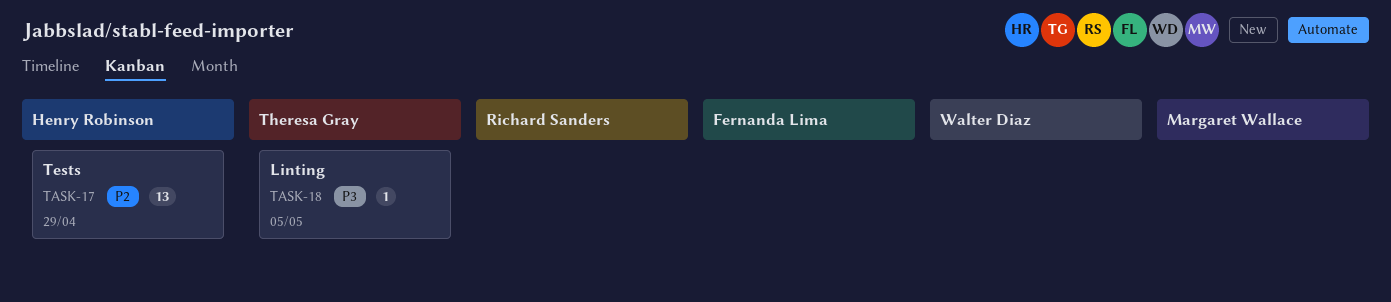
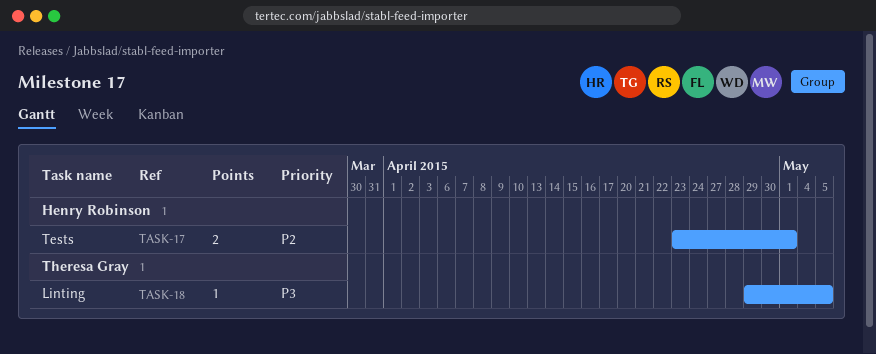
TASK-17, estimate: 13 -> 2
TASK-17, due: Apr 29 -> May 1

